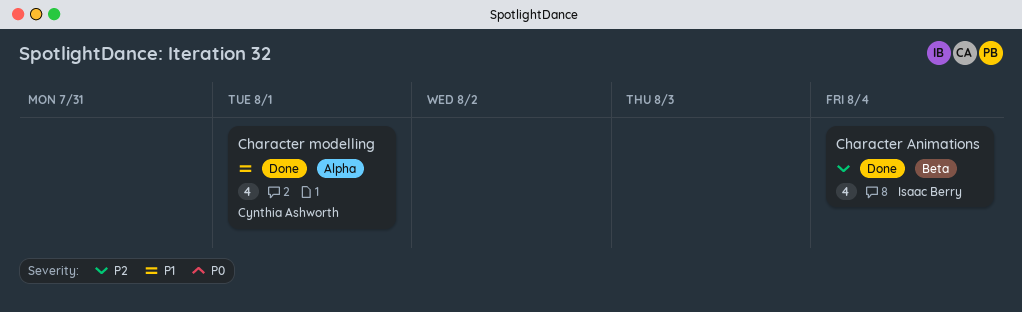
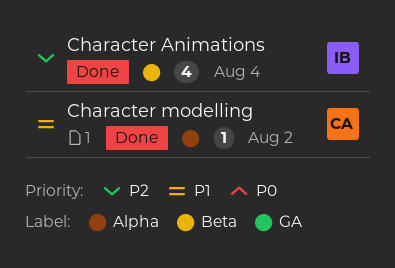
Character modelling, estimate: 4 -> 1
Character modelling, due: Aug 1 -> Aug 2

